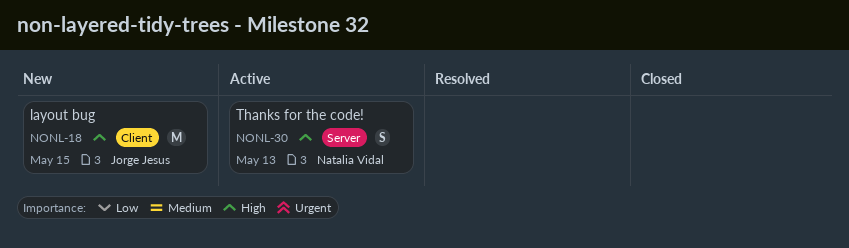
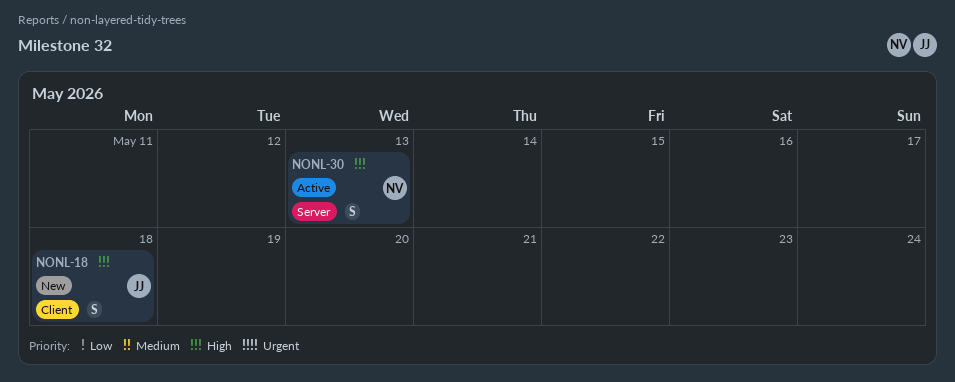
NONL-18, estimate: M -> S
NONL-18, due: May 15 -> May 18

